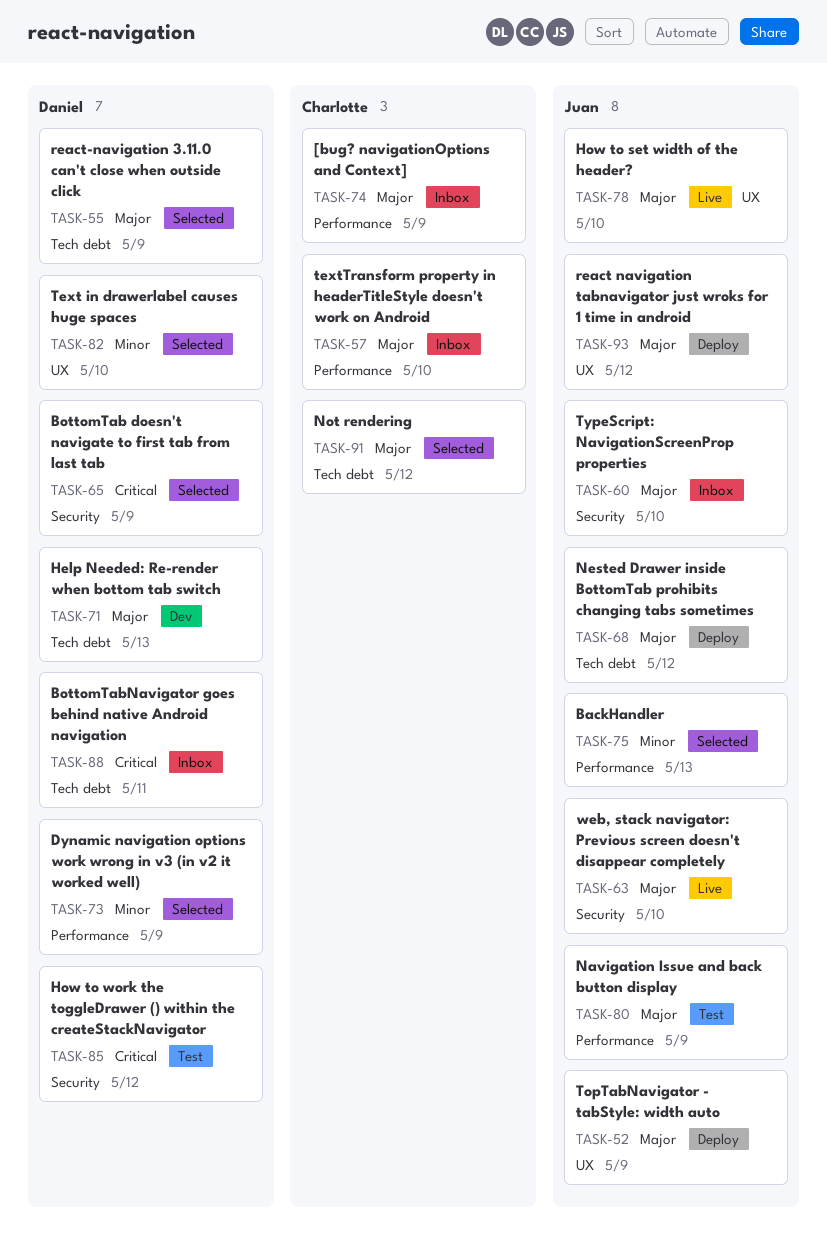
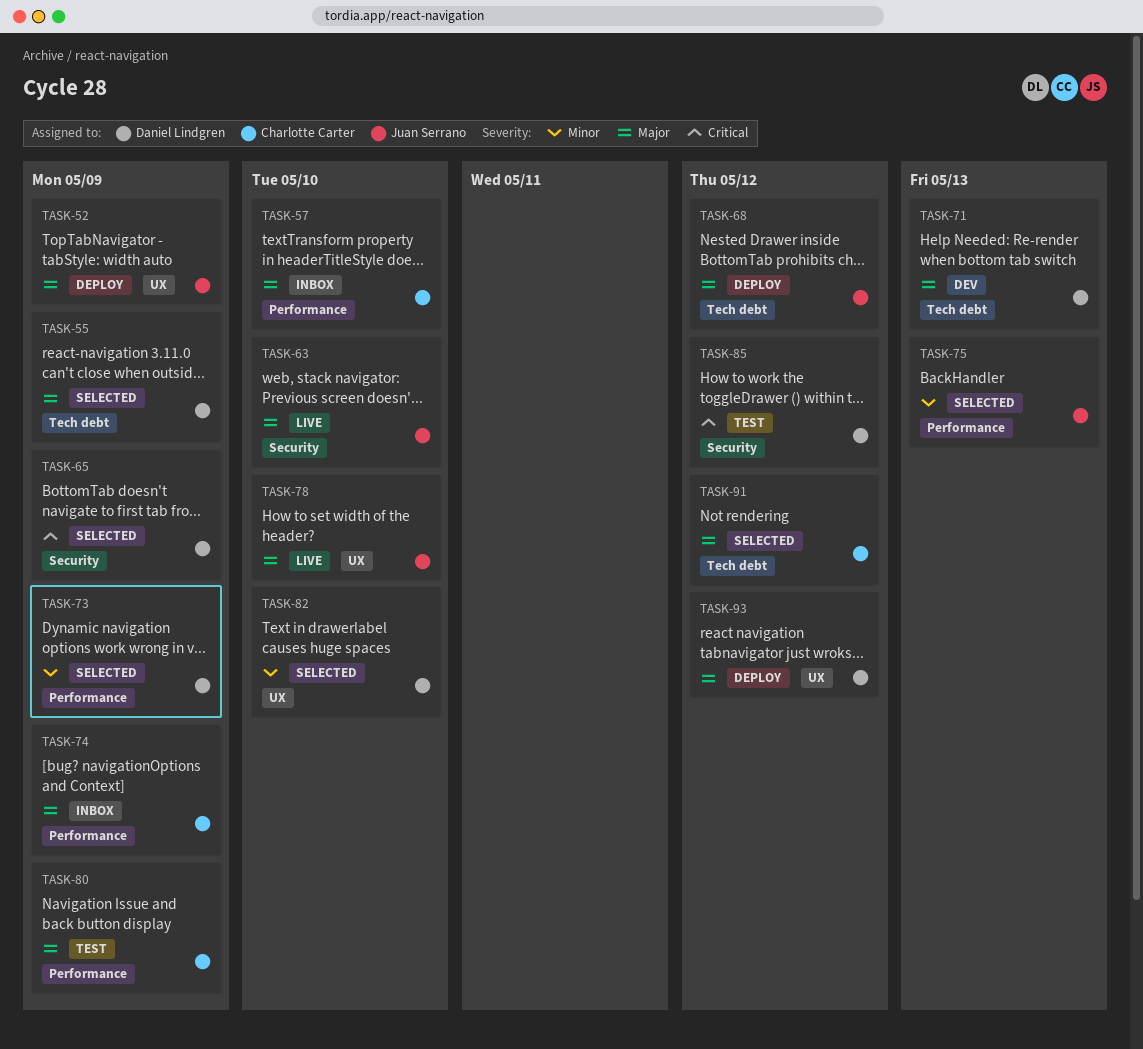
TASK-60: present -> none
TASK-80, owner: Juan Serrano -> Charlotte Carter
TASK-88: present -> none
TASK-93, owner: Juan Serrano -> Daniel Lindgren

